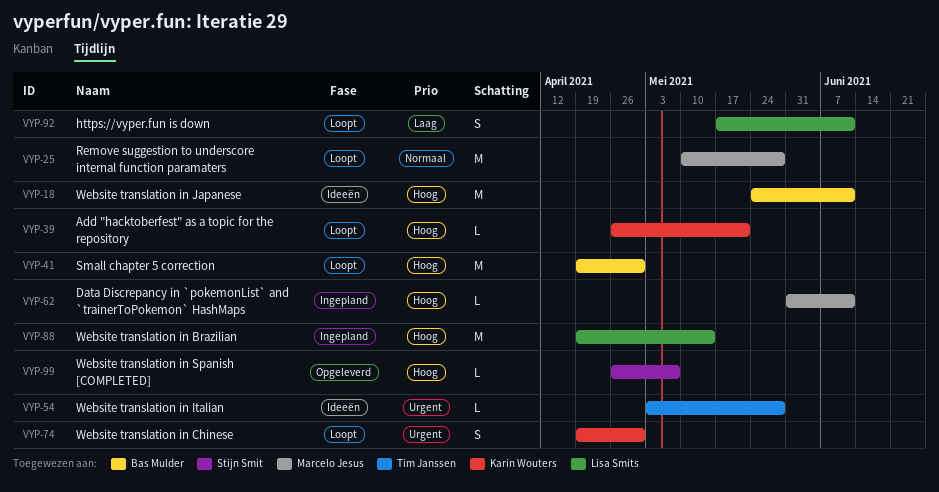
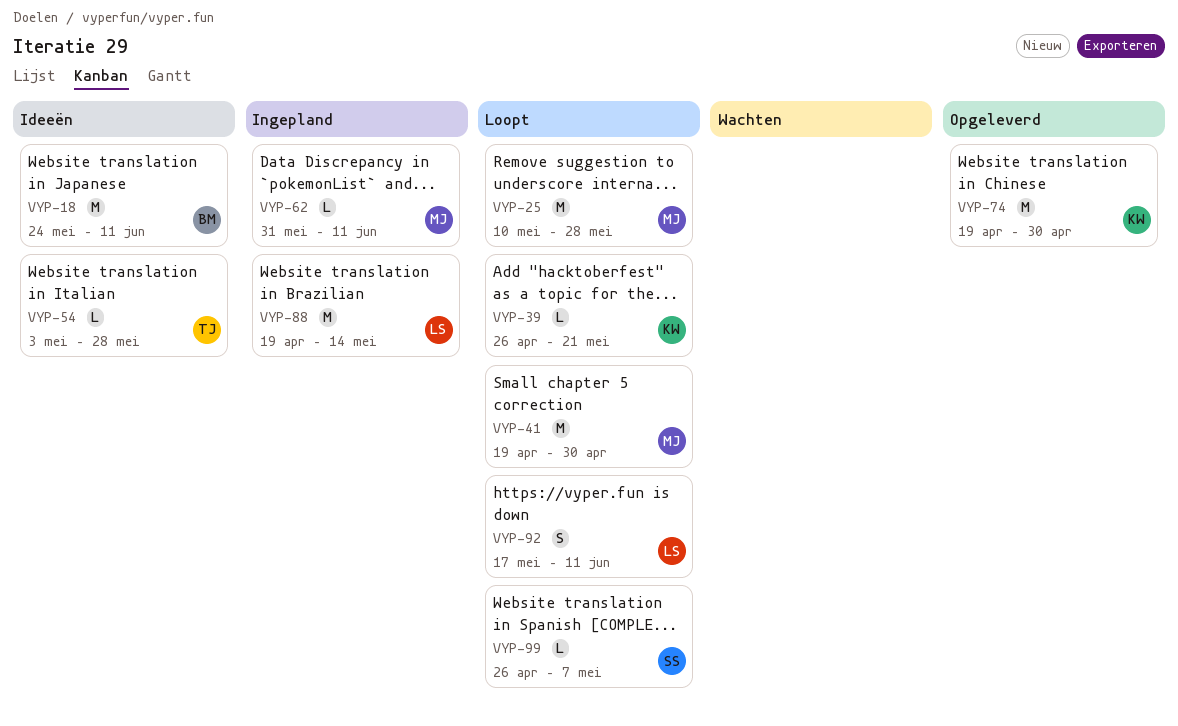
VYP-41, owner: Bas Mulder -> Marcelo Jesus
VYP-74, status: Loopt -> Opgeleverd
VYP-74, estimate: S -> M
VYP-99, status: Opgeleverd -> Loopt

